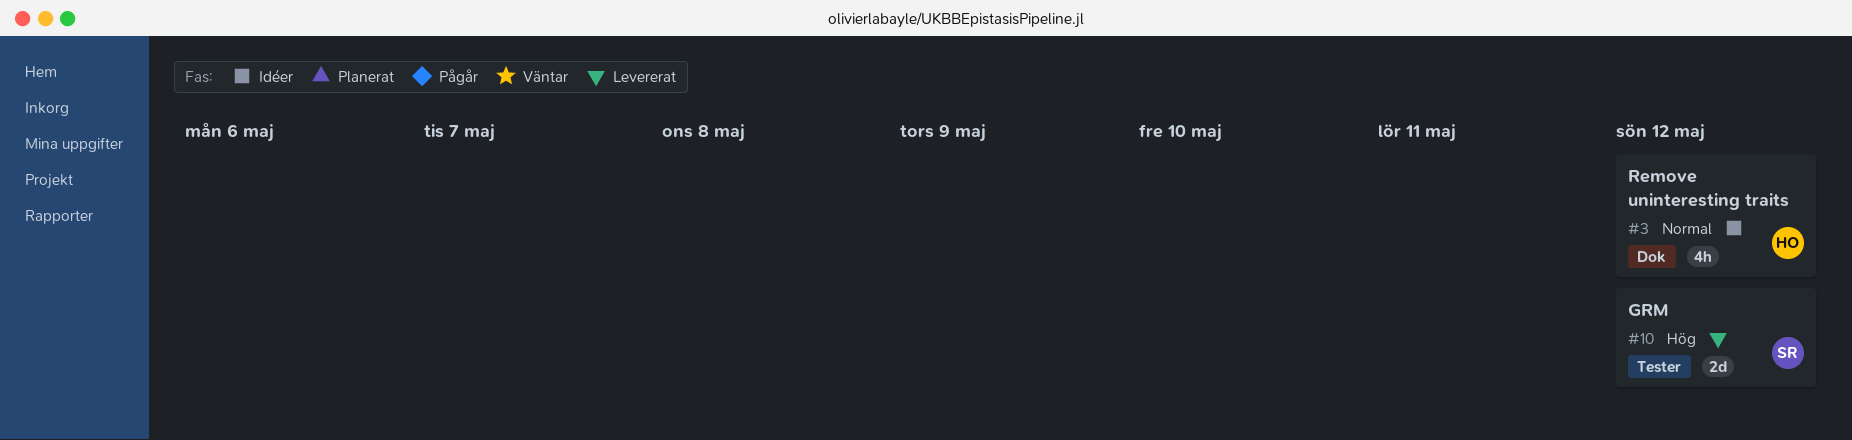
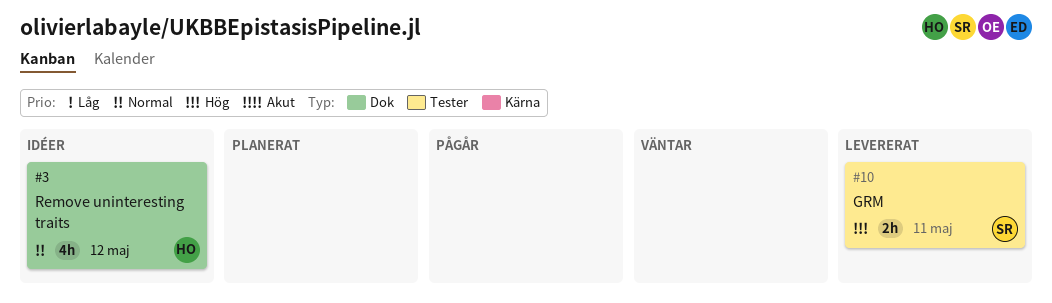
#10, estimate: 2d -> 2h
#10, due: May 12 -> May 11

